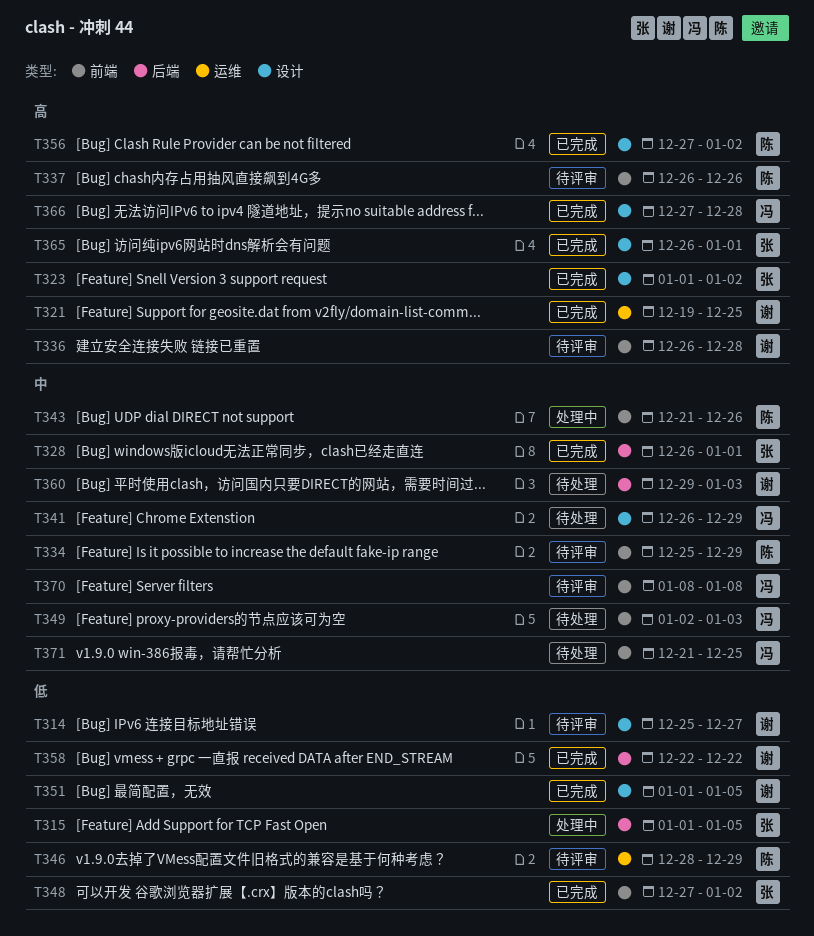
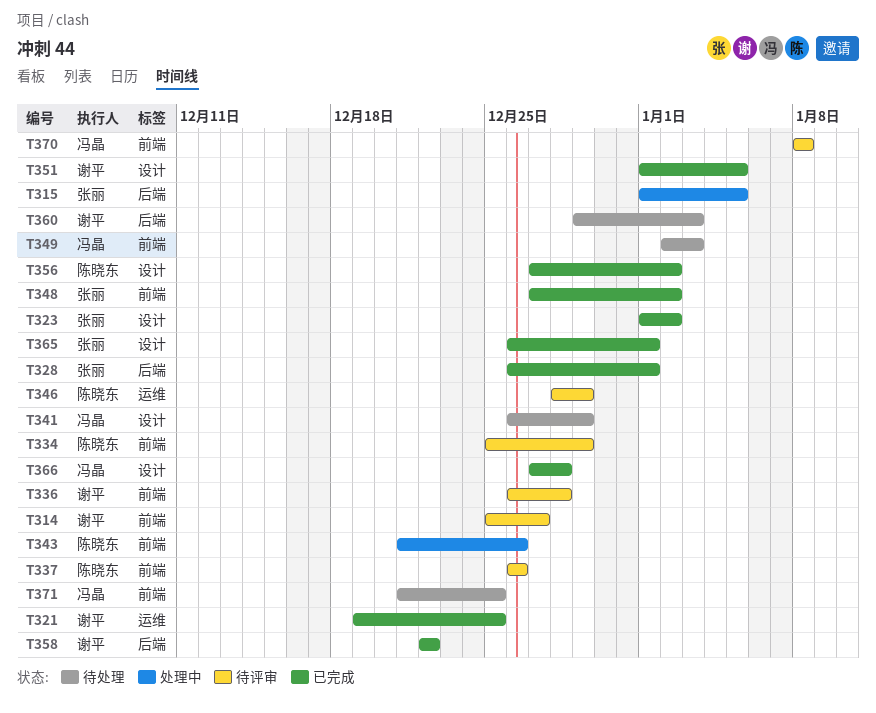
T314, label: 设计 -> 前端

